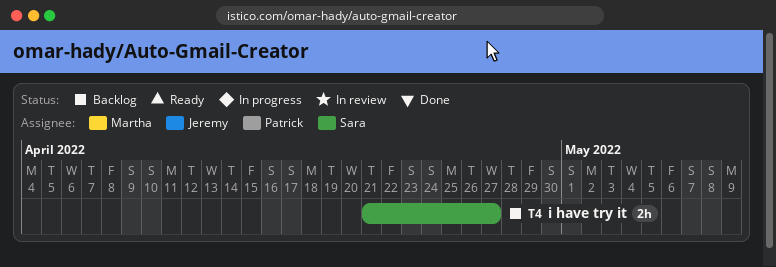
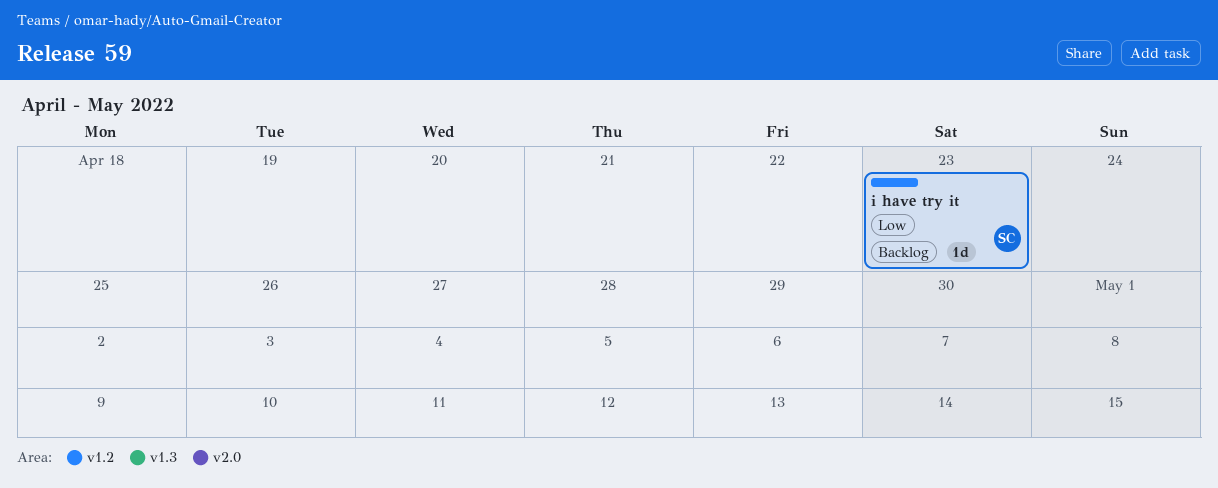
i have try it, estimate: 2h -> 1d
i have try it, due: Apr 27 -> Apr 23

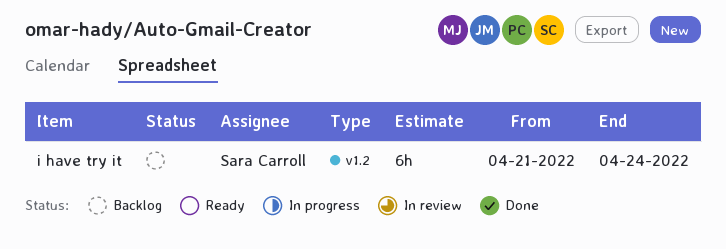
i have try it, estimate: 1d -> 6h
i have try it, due: Apr 23 -> Apr 24

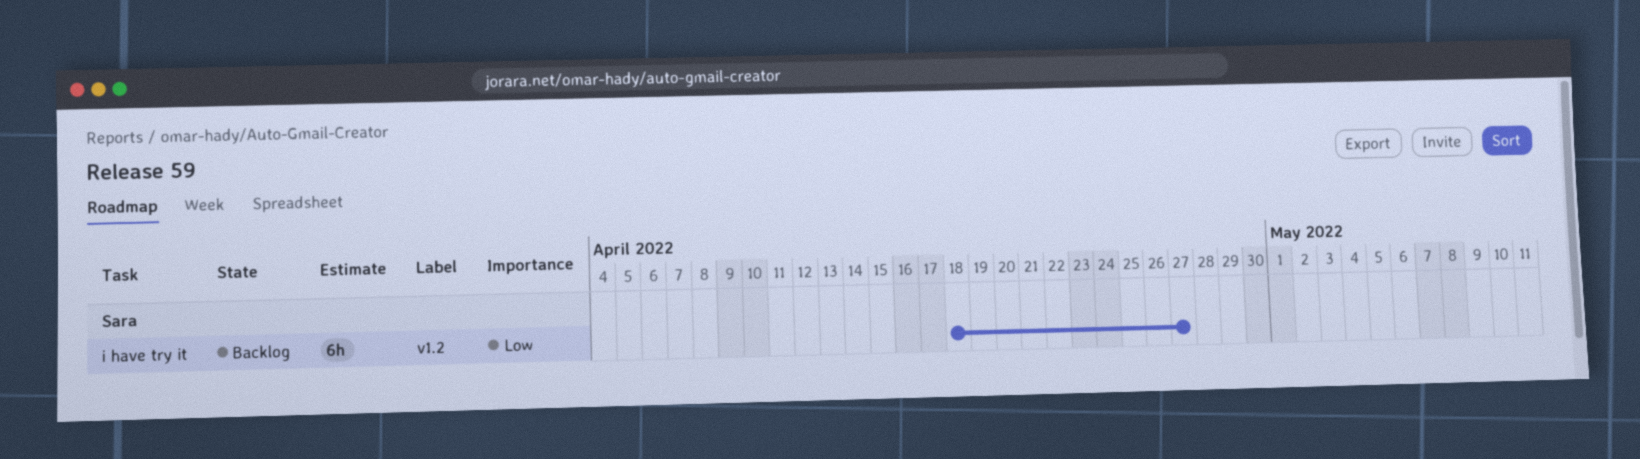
i have try it, start: Apr 21 -> Apr 18
i have try it, due: Apr 24 -> Apr 27

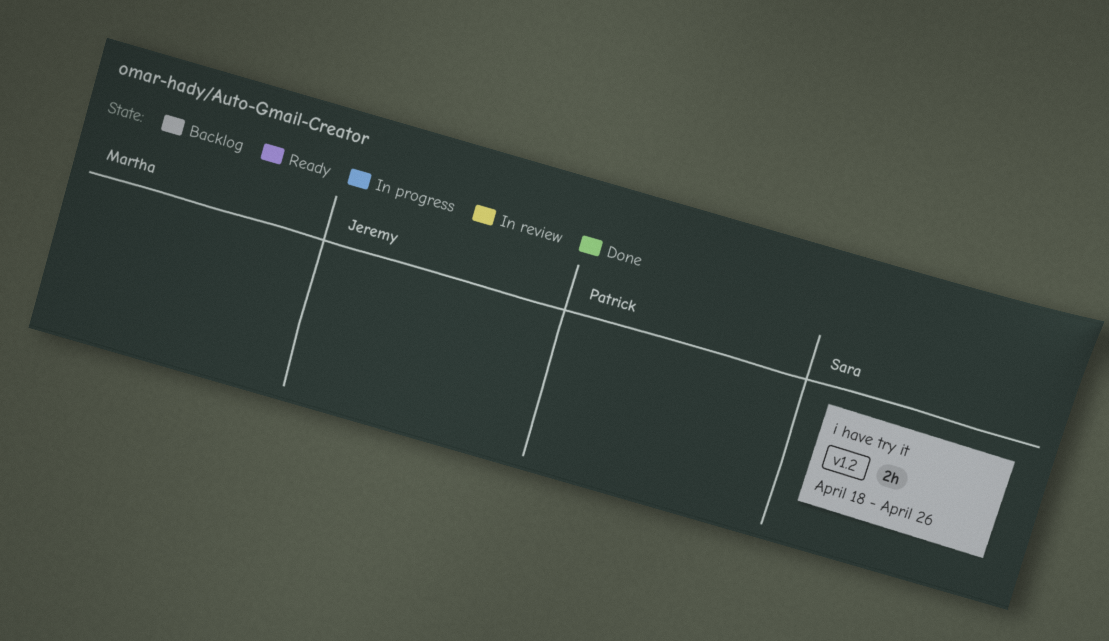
i have try it, estimate: 6h -> 2h
i have try it, due: Apr 27 -> Apr 26

